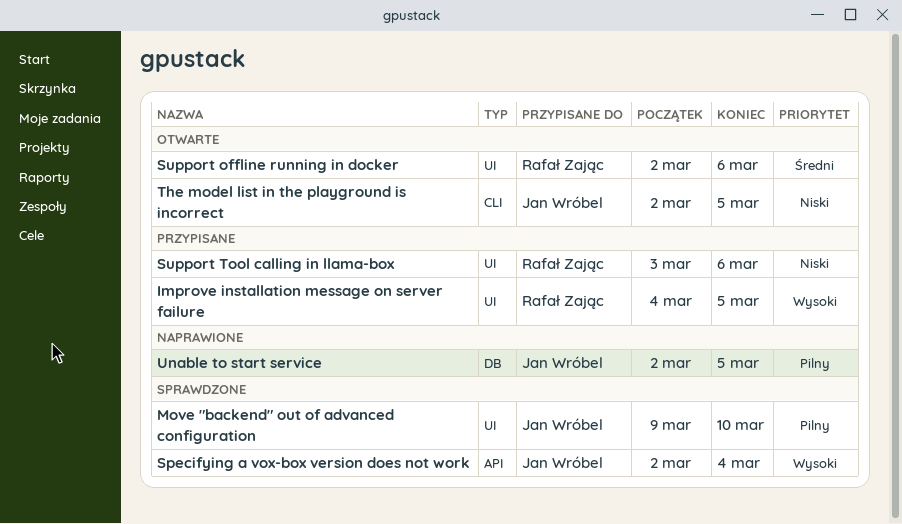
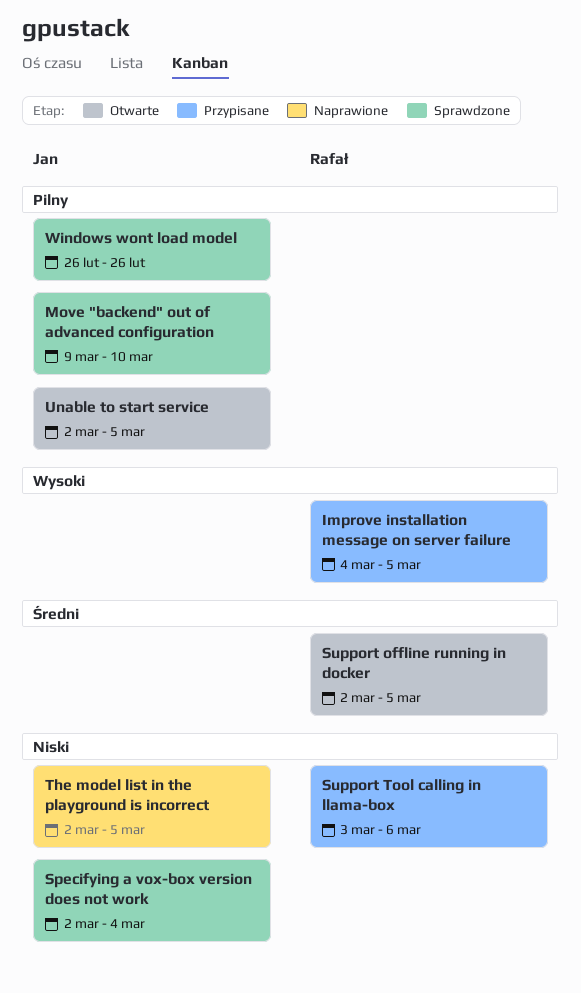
Specifying a vox-box version does not work, priority: Wysoki -> Niski
Support offline running in docker, due: Mar 6 -> Mar 5
The model list in the playground is incorrect, status: Otwarte -> Naprawione
Unable to start service, status: Naprawione -> Otwarte
Windows wont load model: none -> present

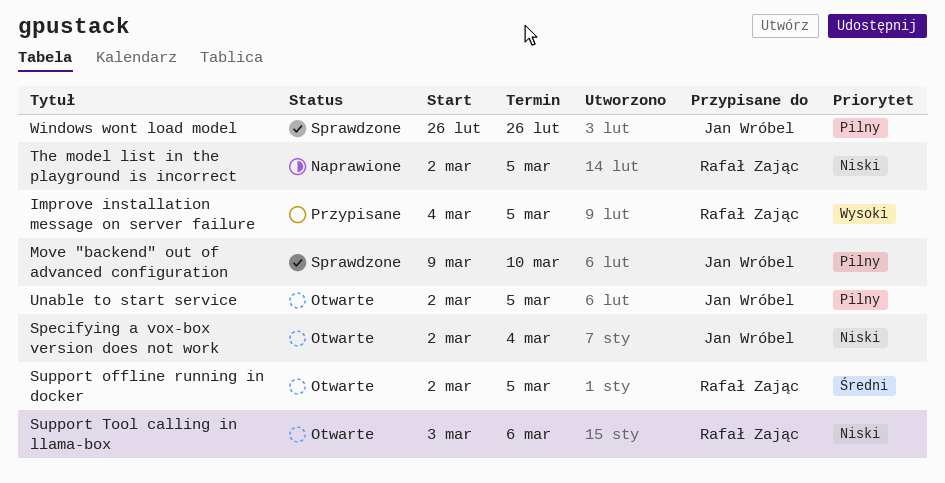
Specifying a vox-box version does not work, status: Sprawdzone -> Otwarte
Support Tool calling in llama-box, status: Przypisane -> Otwarte
The model list in the playground is incorrect, owner: Jan Wróbel -> Rafał Zając

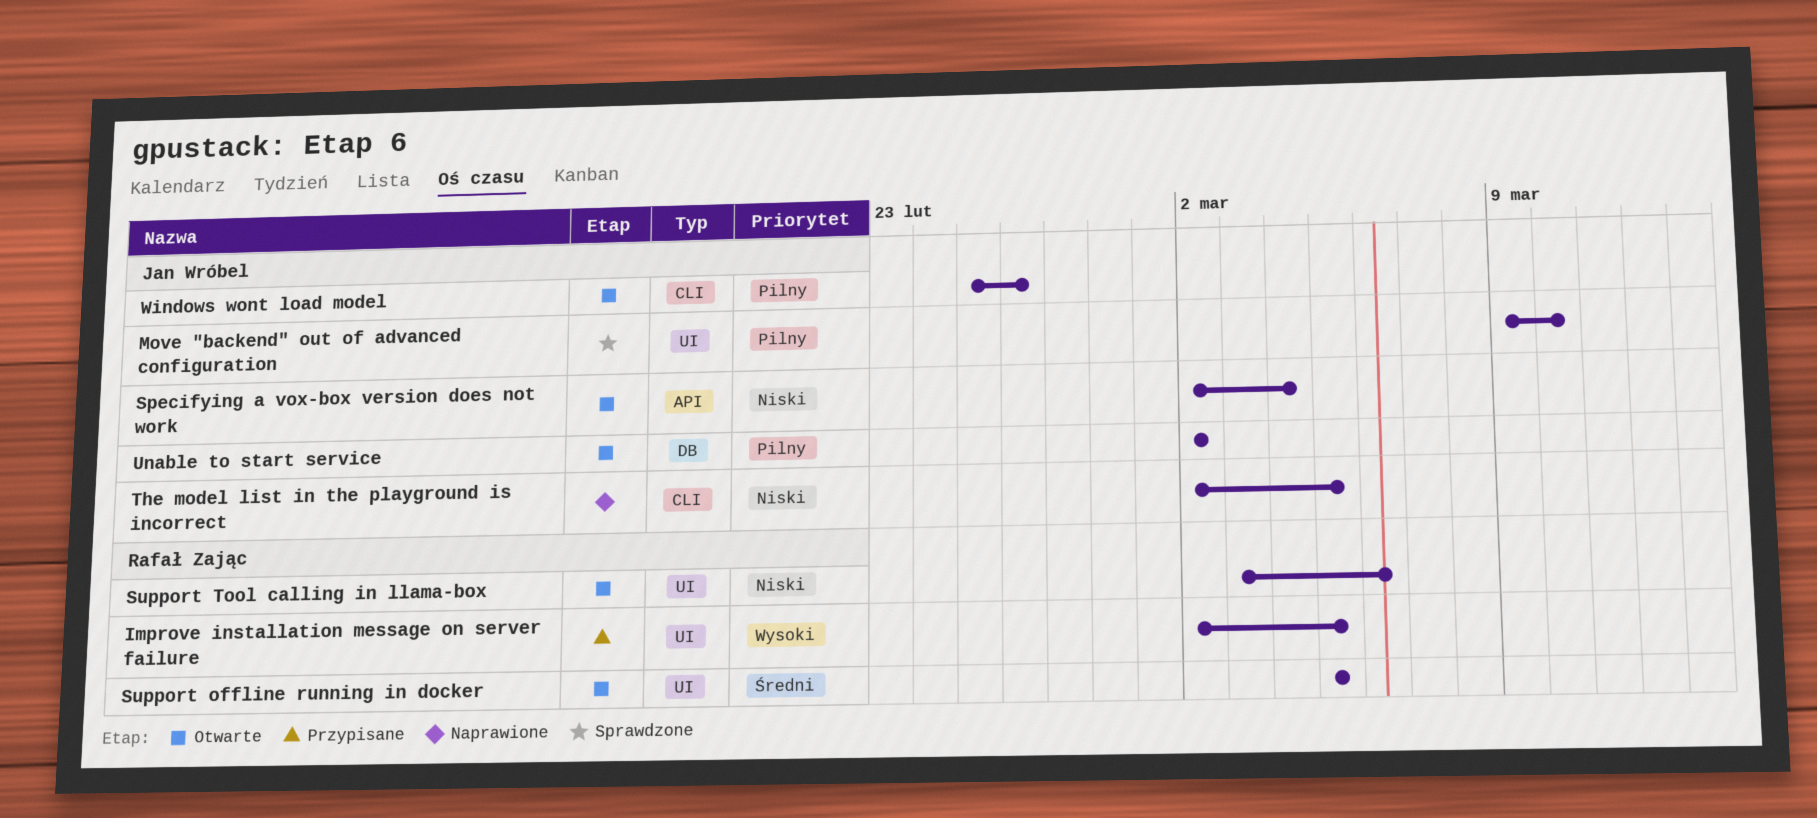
Improve installation message on server failure, start: Mar 4 -> Mar 2
Support offline running in docker, start: Mar 2 -> Mar 5
The model list in the playground is incorrect, owner: Rafał Zając -> Jan Wróbel
Unable to start service, due: Mar 5 -> Mar 2
Windows wont load model, status: Sprawdzone -> Otwarte
Windows wont load model, start: Feb 26 -> Feb 25

